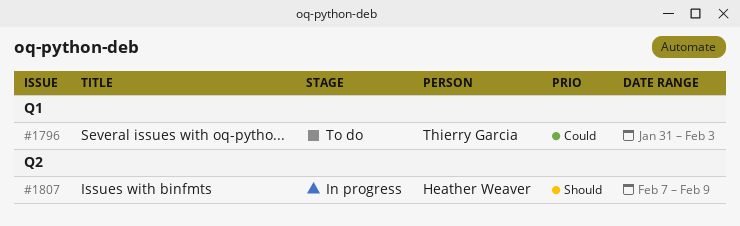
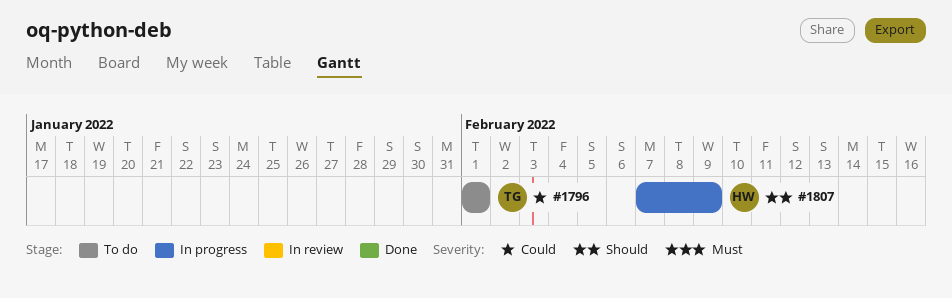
#1796, start: Jan 31 -> Feb 1
#1796, due: Feb 3 -> Feb 1

